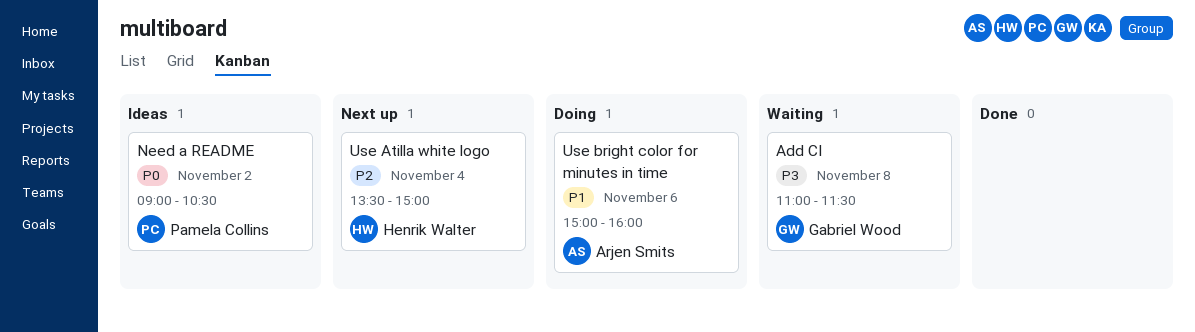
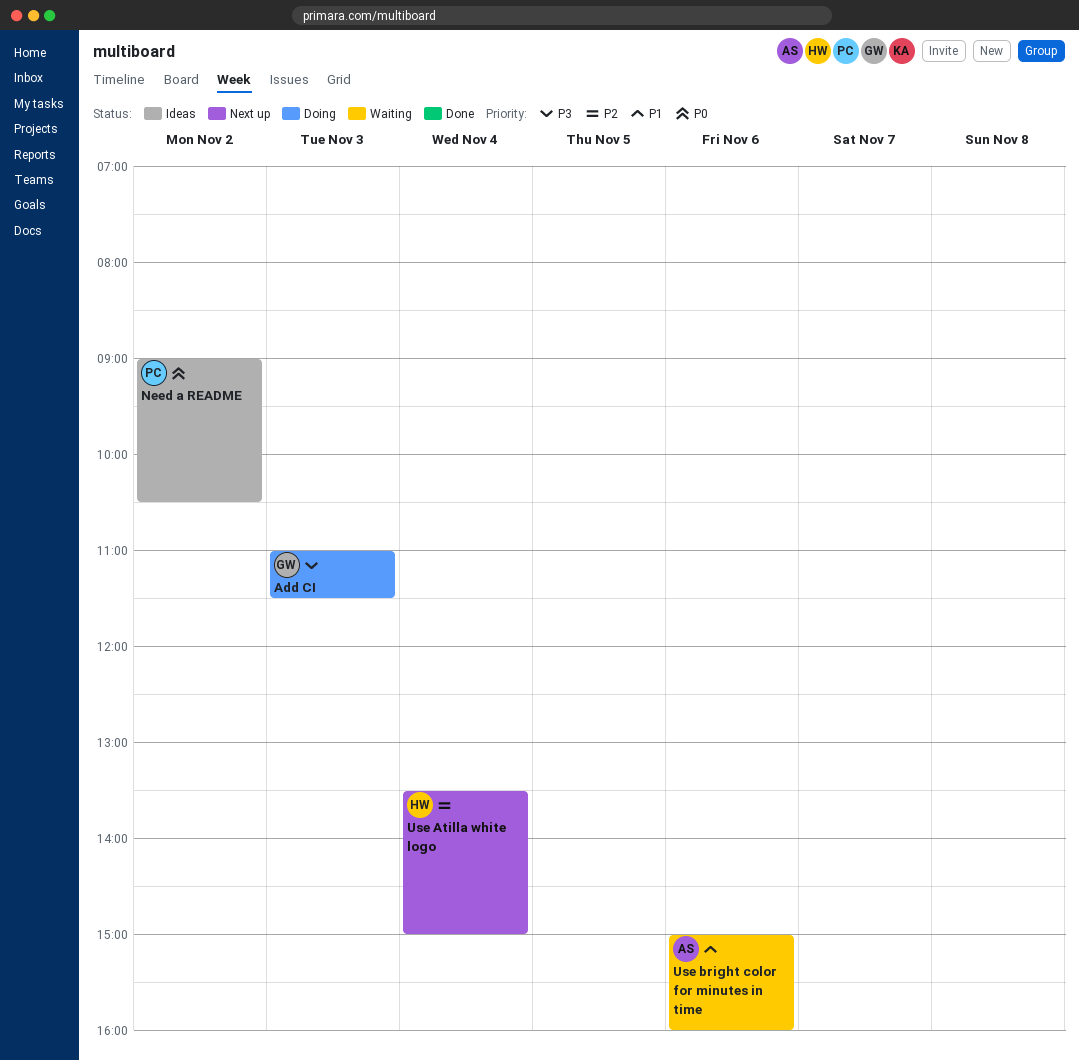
Add CI, status: Waiting -> Doing
Add CI, day: Nov 8 -> Nov 3
Use bright color for minutes in time, status: Doing -> Waiting

